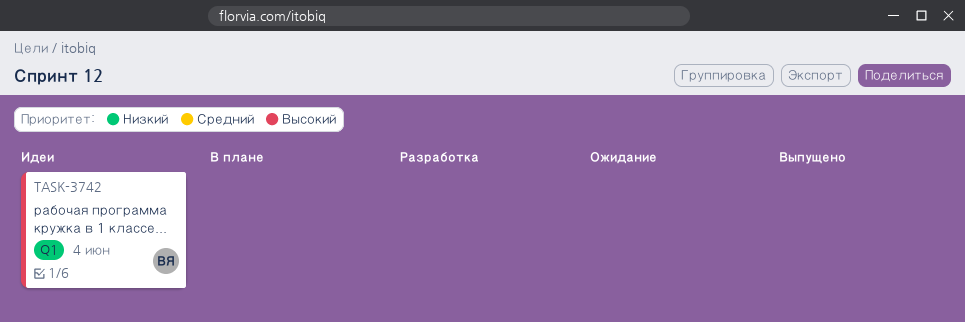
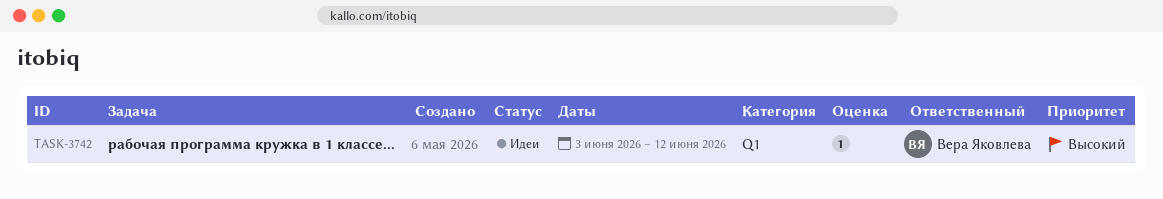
TASK-3742, due: Jun 4 -> Jun 12

